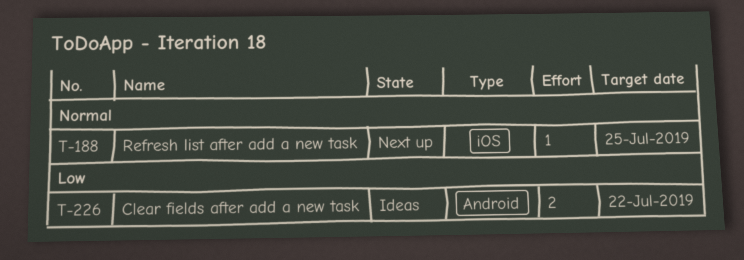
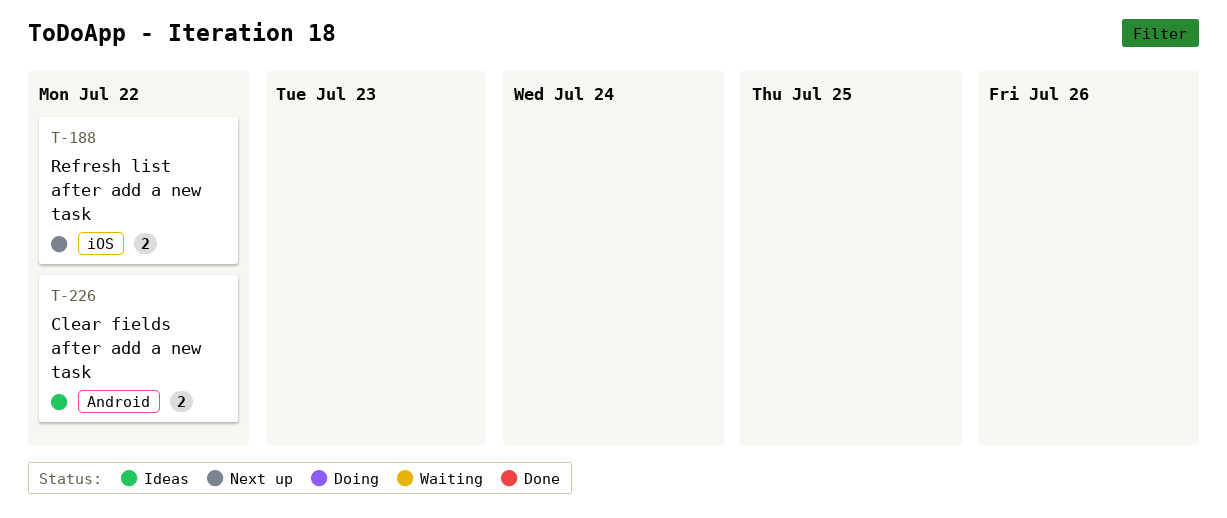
T-188, estimate: 1 -> 2
T-188, due: Jul 25 -> Jul 22

